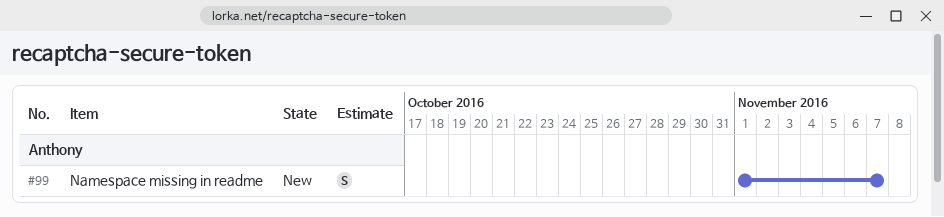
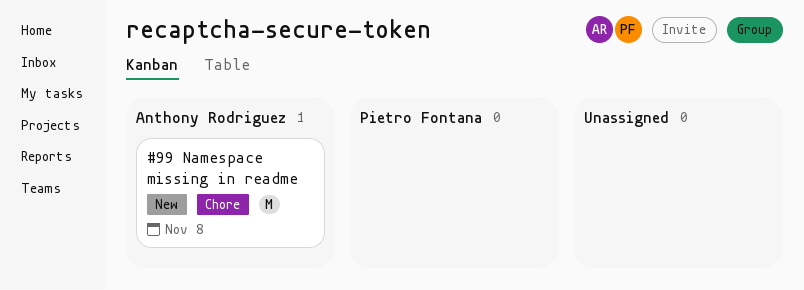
#99, estimate: S -> M
#99, due: Nov 7 -> Nov 8

